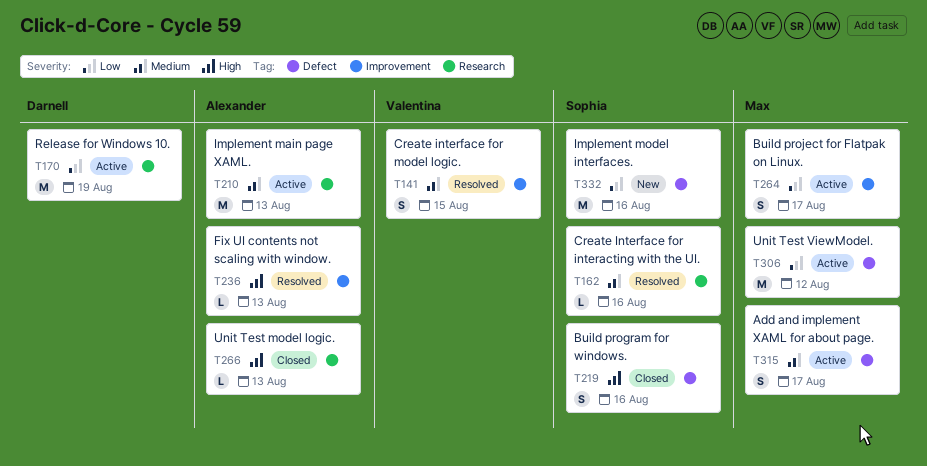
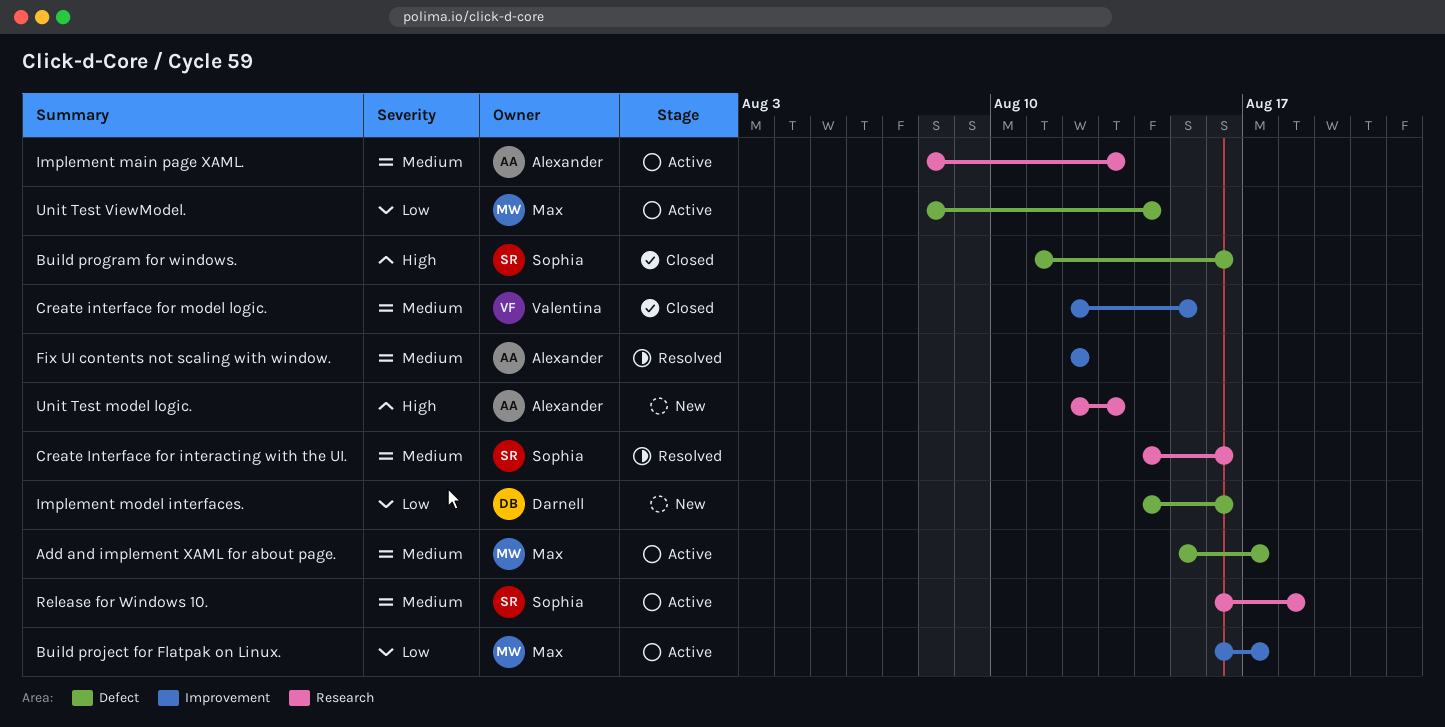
Create interface for model logic., status: Resolved -> Closed
Fix UI contents not scaling with window., priority: High -> Medium
Fix UI contents not scaling with window., due: Aug 13 -> Aug 12
Implement model interfaces., owner: Sophia -> Darnell
Release for Windows 10., owner: Darnell -> Sophia
Release for Windows 10., priority: Low -> Medium
Release for Windows 10., due: Aug 19 -> Aug 18
Unit Test model logic., status: Closed -> New
Unit Test ViewModel., due: Aug 12 -> Aug 14

